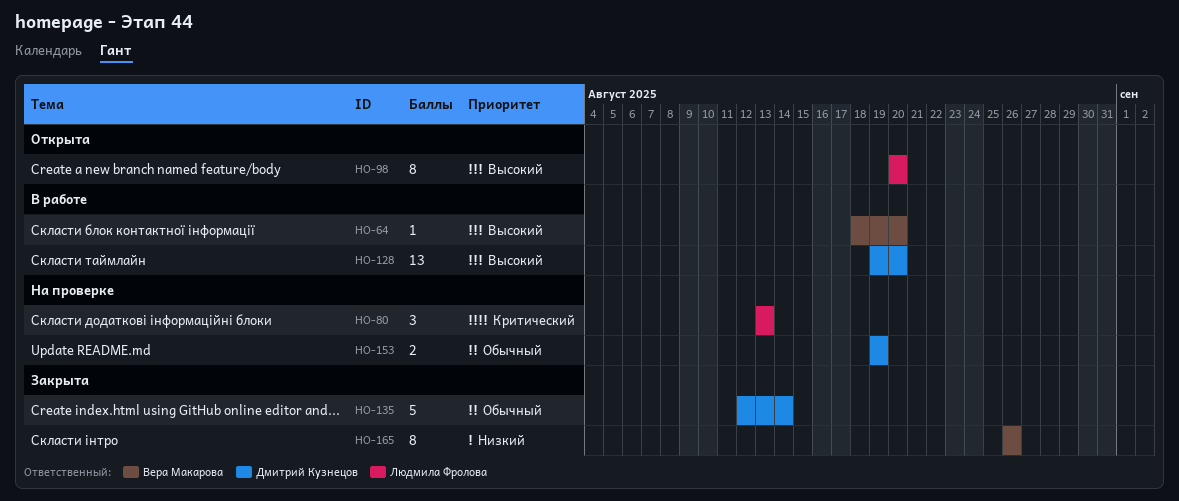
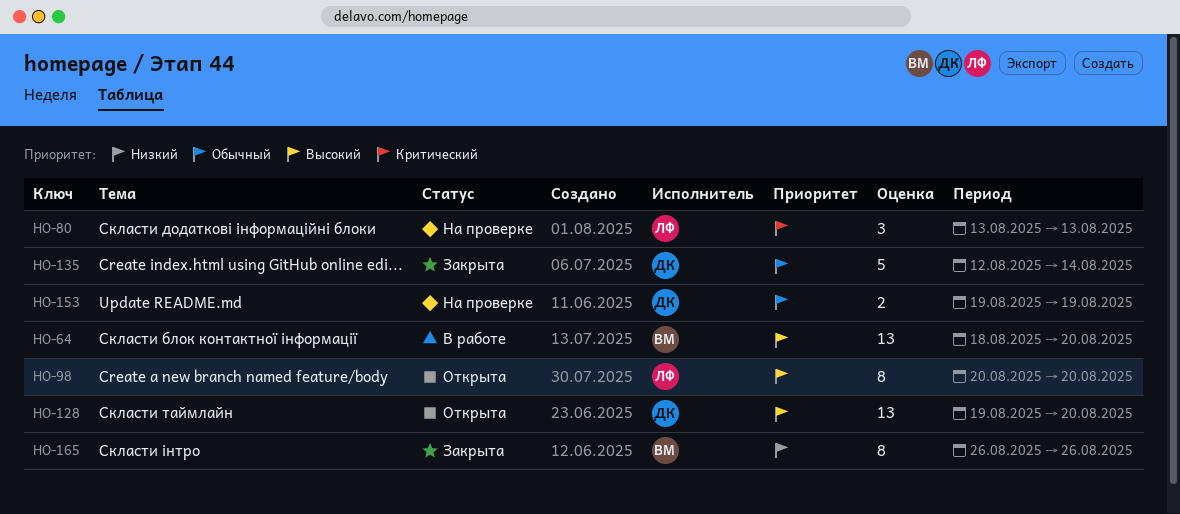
HO-64, estimate: 1 -> 13
HO-128, status: В работе -> Открыта

